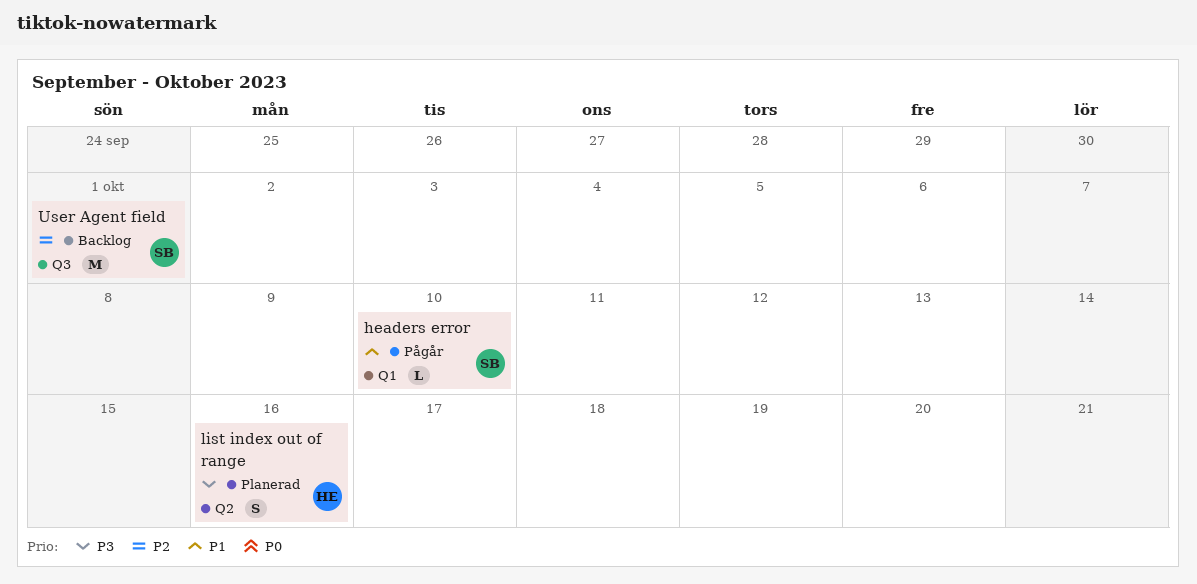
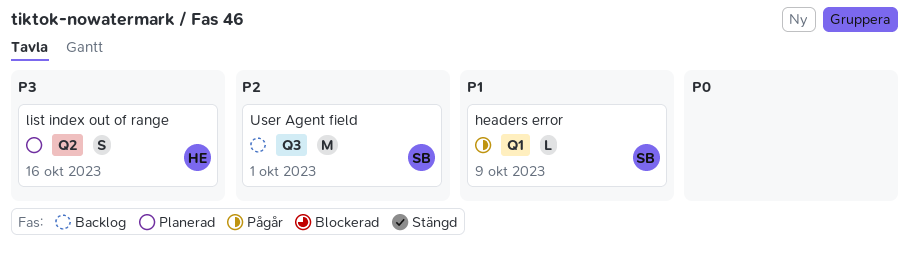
headers error, due: Oct 10 -> Oct 9

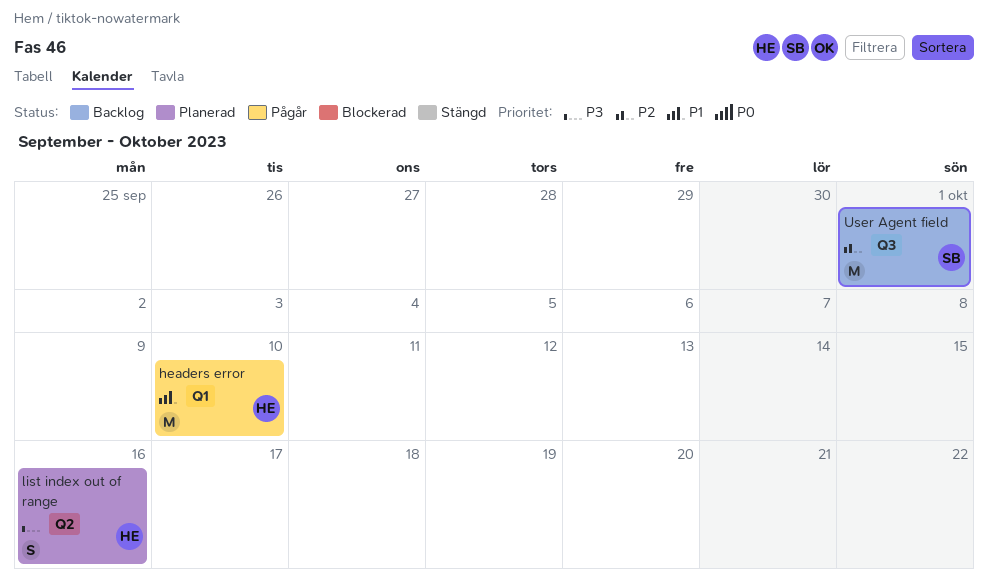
headers error, owner: SB -> HE
headers error, estimate: L -> M
headers error, due: Oct 9 -> Oct 10

